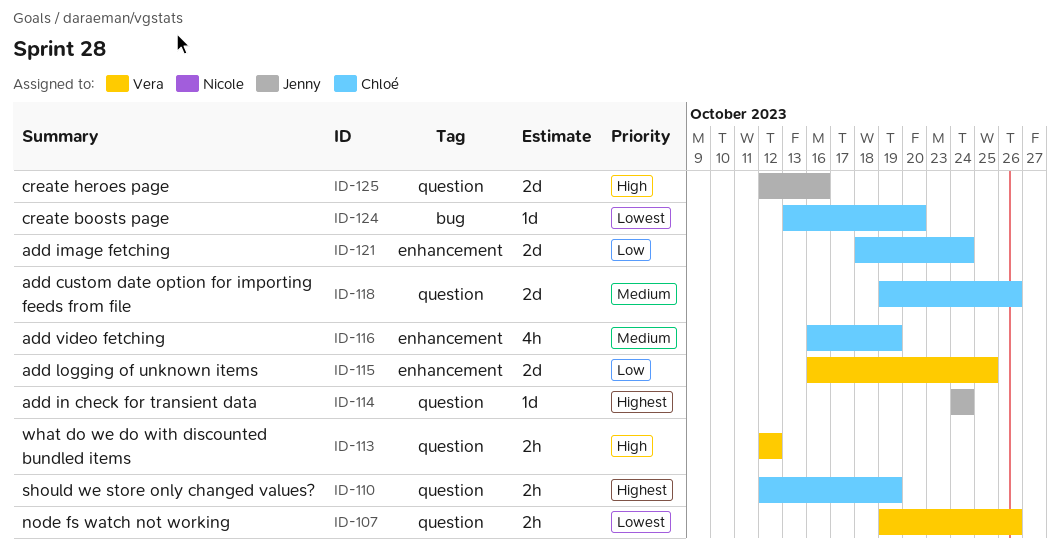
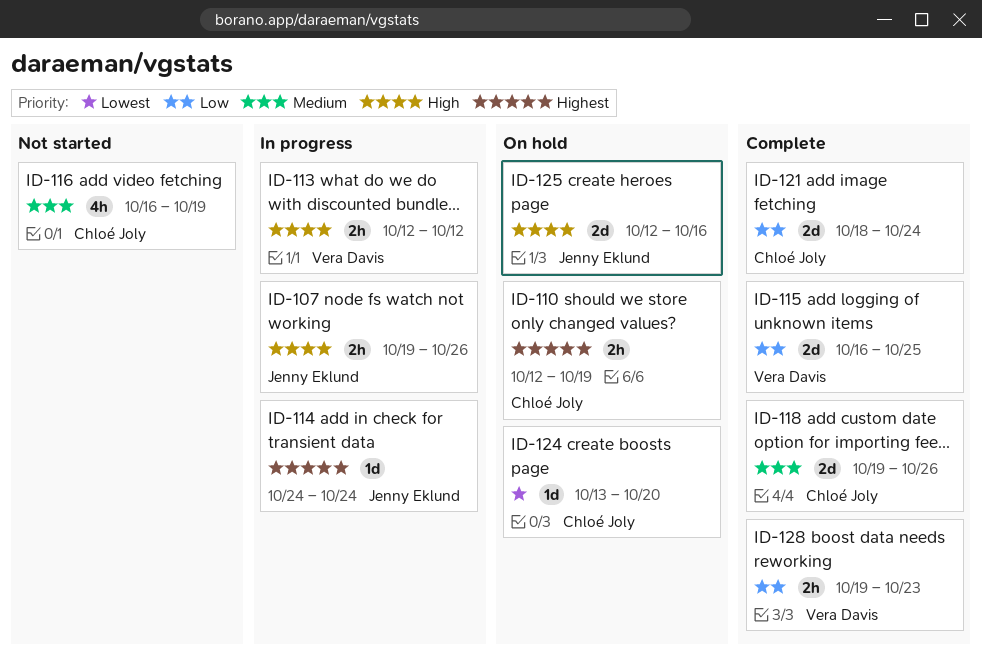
ID-107, owner: Vera Davis -> Jenny Eklund
ID-107, priority: Lowest -> High
ID-128: none -> present

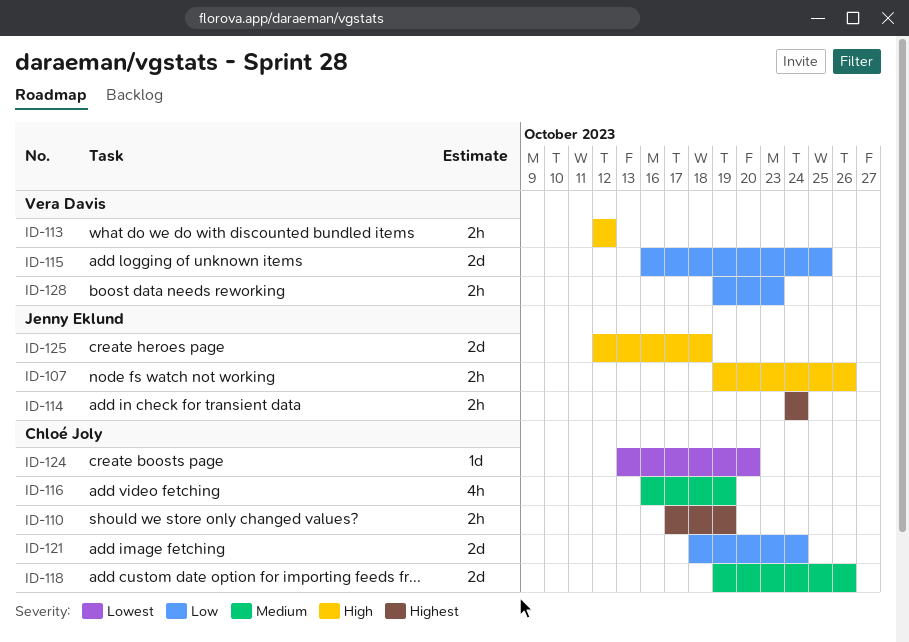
ID-110, start: Oct 12 -> Oct 17
ID-114, estimate: 1d -> 2h
ID-125, due: Oct 16 -> Oct 18

